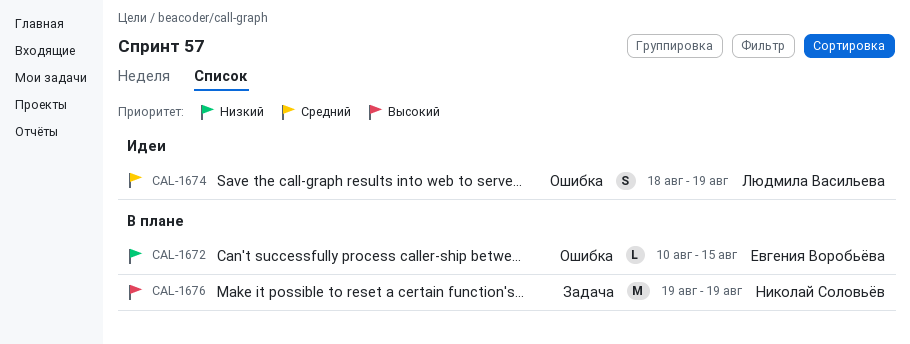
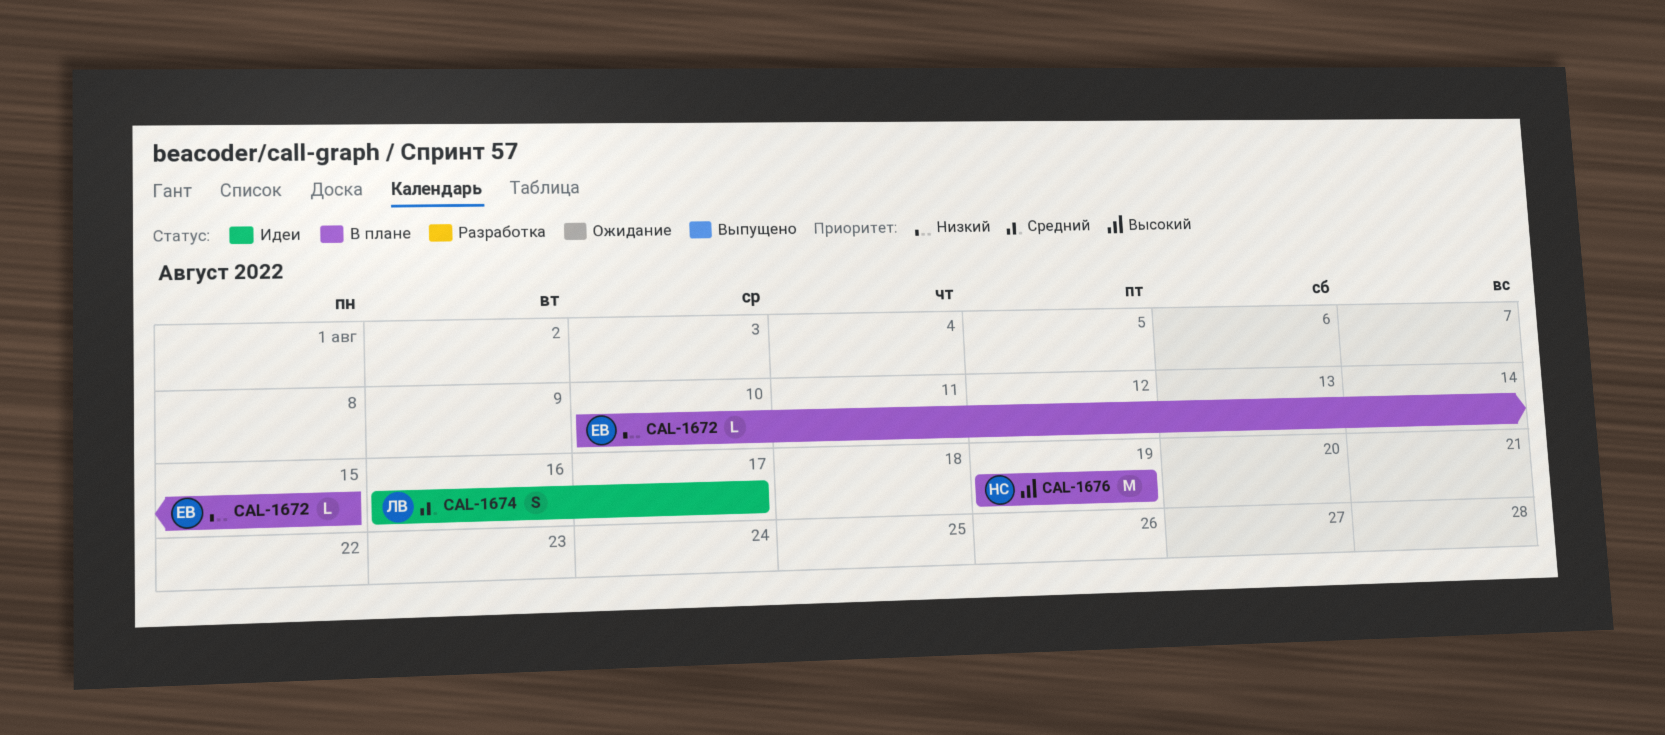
CAL-1674, start: Aug 18 -> Aug 16
CAL-1674, due: Aug 19 -> Aug 17

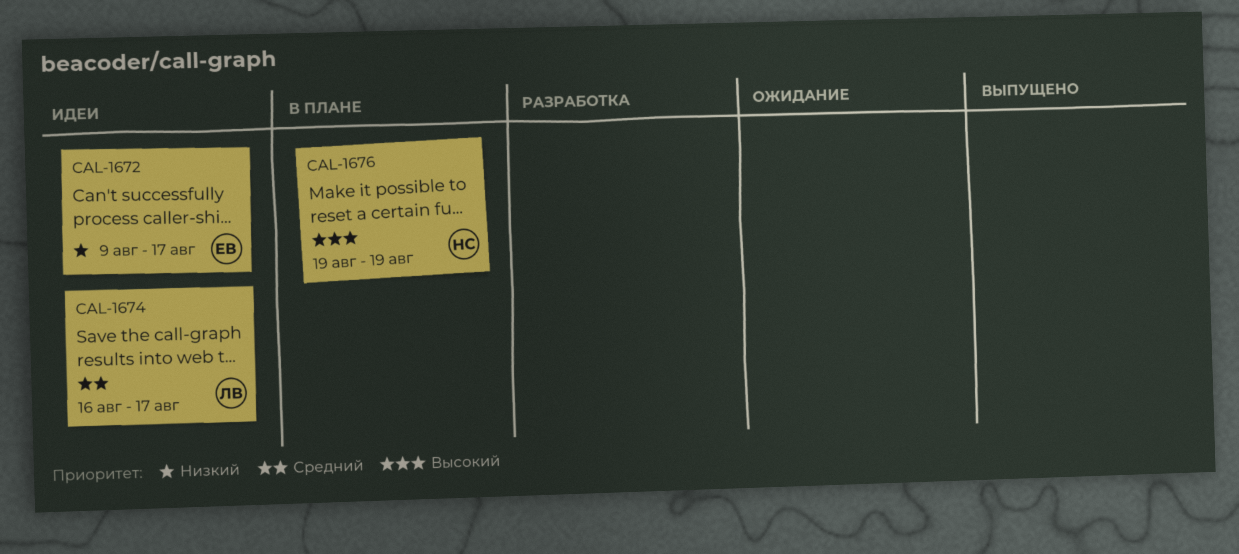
CAL-1672, status: В плане -> Идеи
CAL-1672, start: Aug 10 -> Aug 9
CAL-1672, due: Aug 15 -> Aug 17

